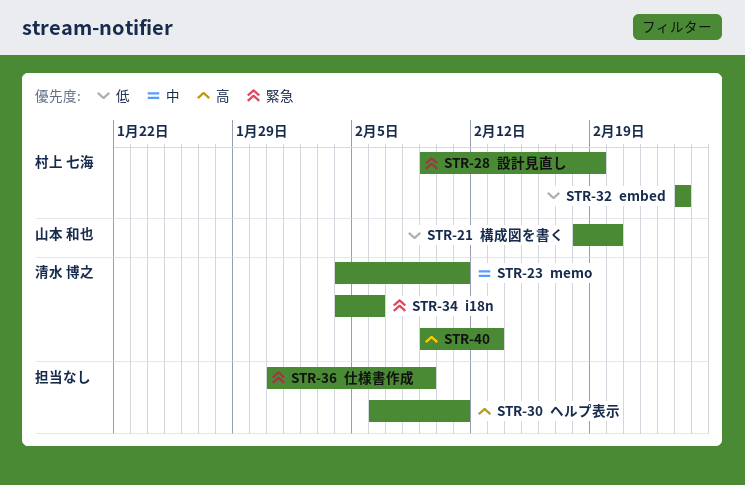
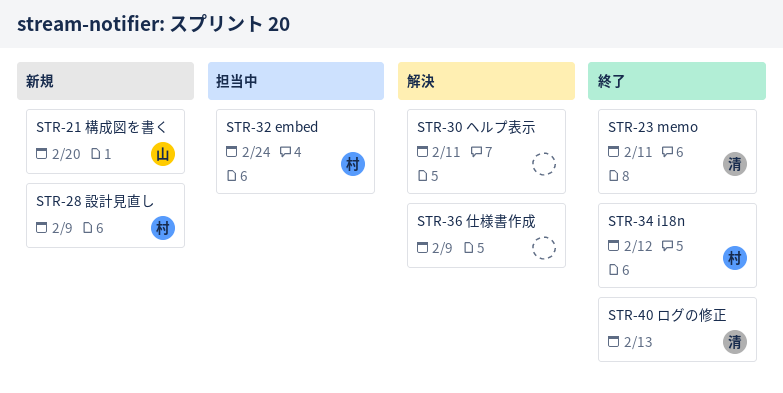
STR-28, due: Feb 19 -> Feb 9
STR-34, owner: 清水 博之 -> 村上 七海
STR-34, due: Feb 6 -> Feb 12

